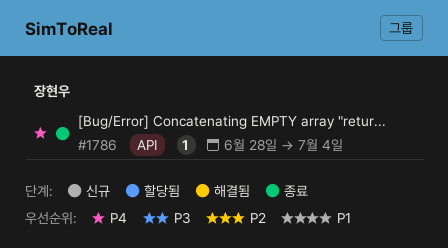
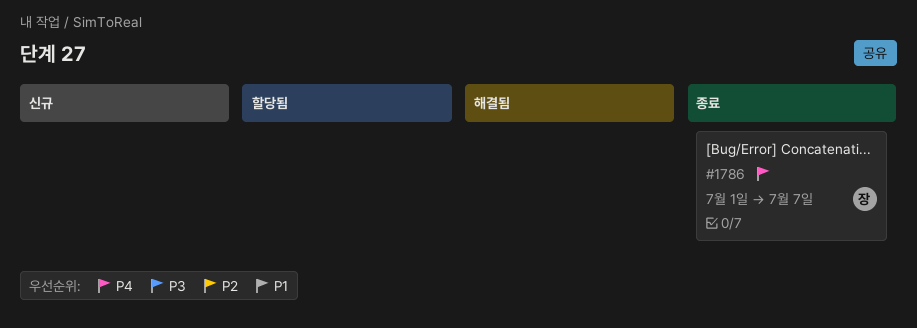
#1786, start: Jun 28 -> Jul 1
#1786, due: Jul 4 -> Jul 7

